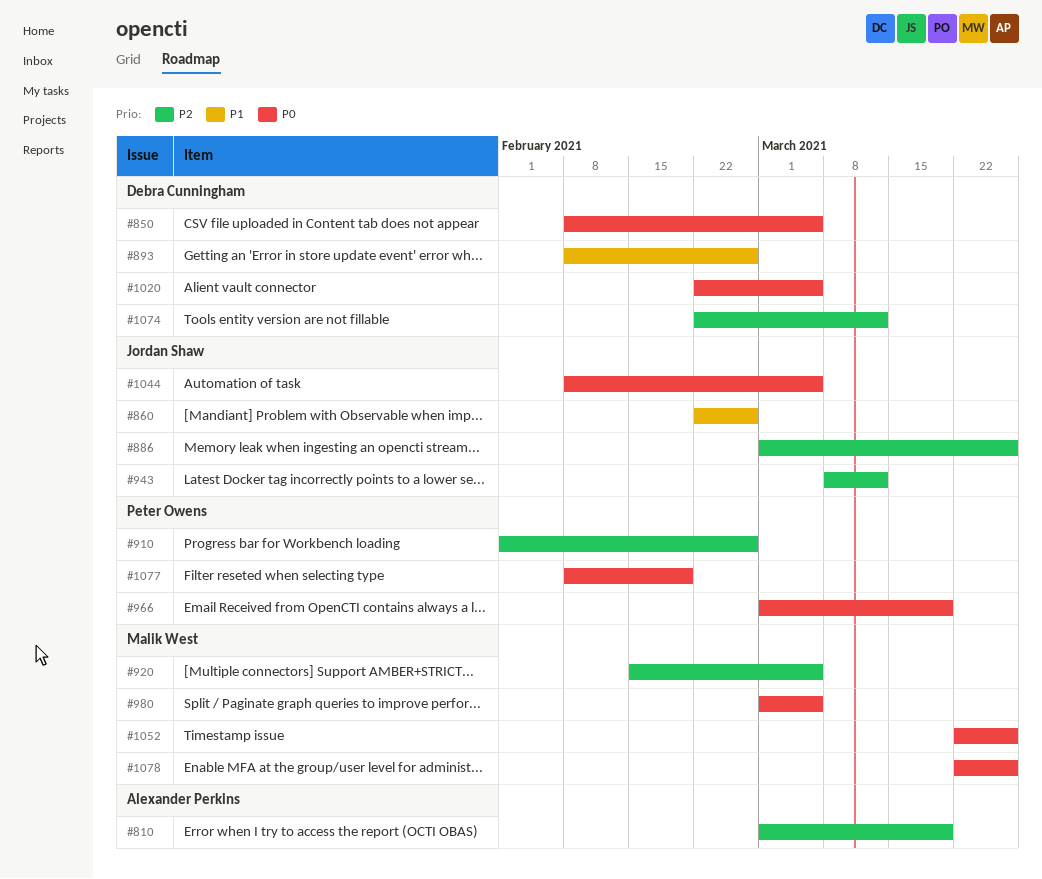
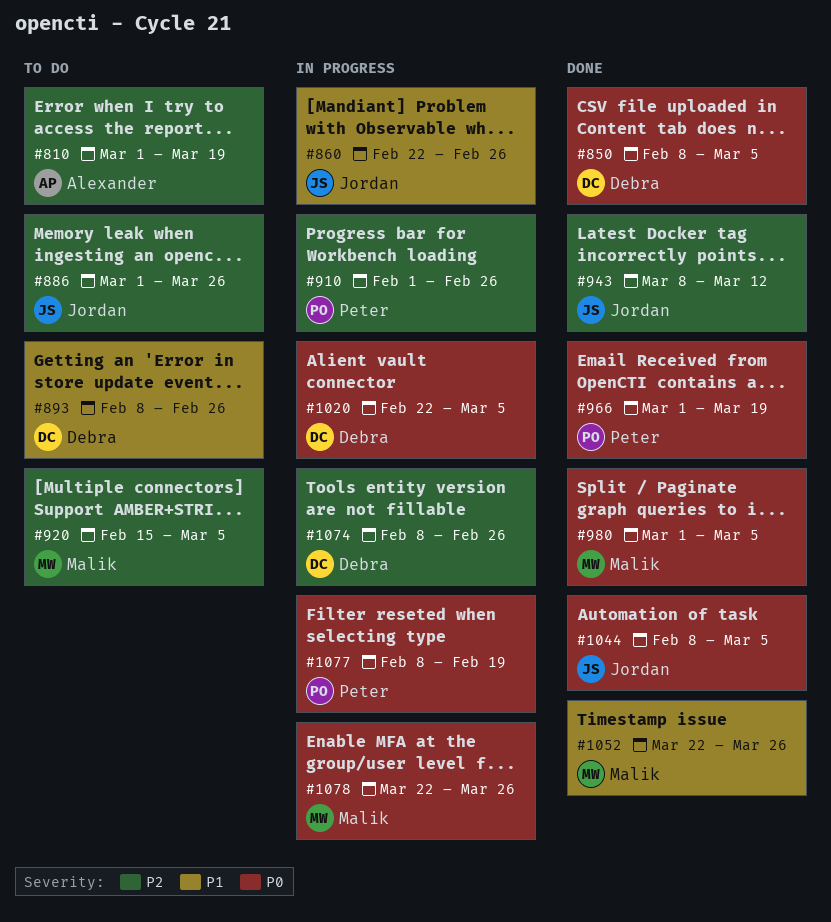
#1052, priority: P0 -> P1
#1074, start: Feb 22 -> Feb 8
#1074, due: Mar 12 -> Feb 26

